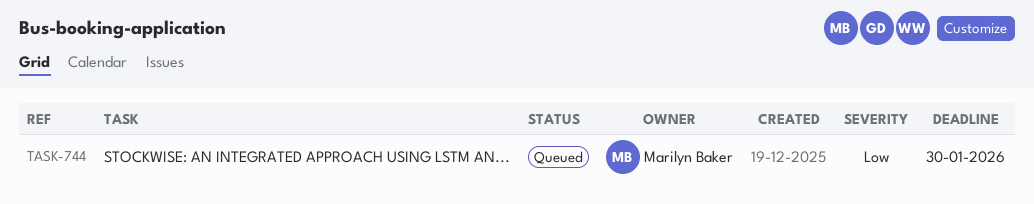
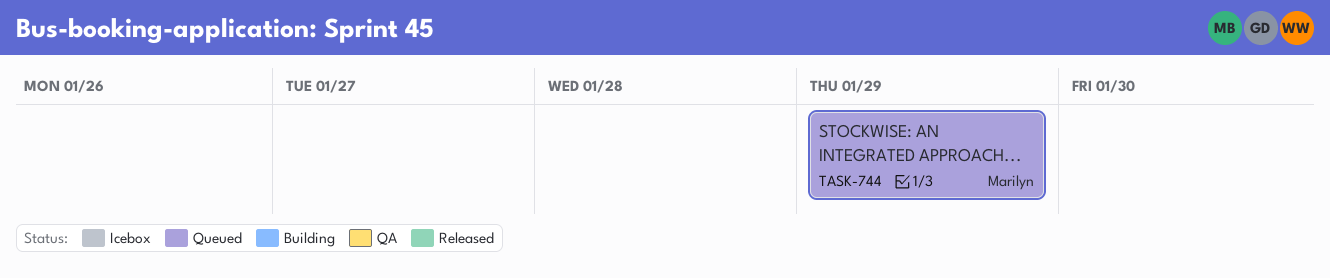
TASK-744, due: Jan 30 -> Jan 29

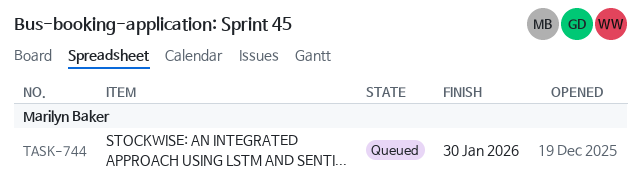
TASK-744, due: Jan 29 -> Jan 30

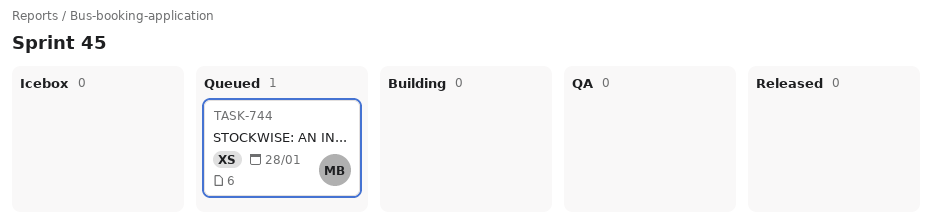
TASK-744, due: Jan 30 -> Jan 28

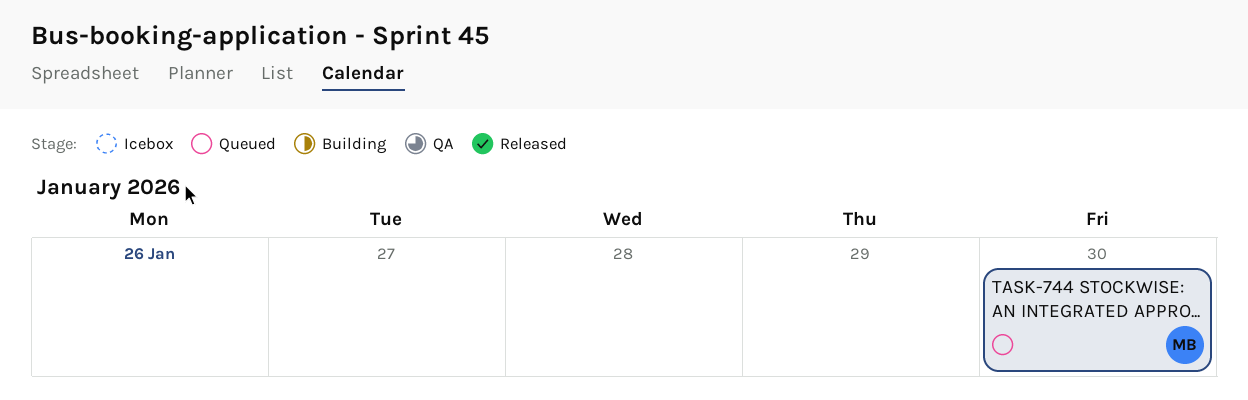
TASK-744, due: Jan 28 -> Jan 30

